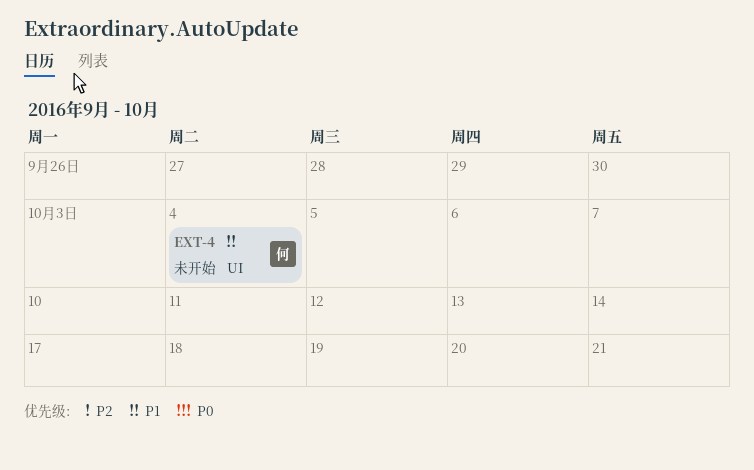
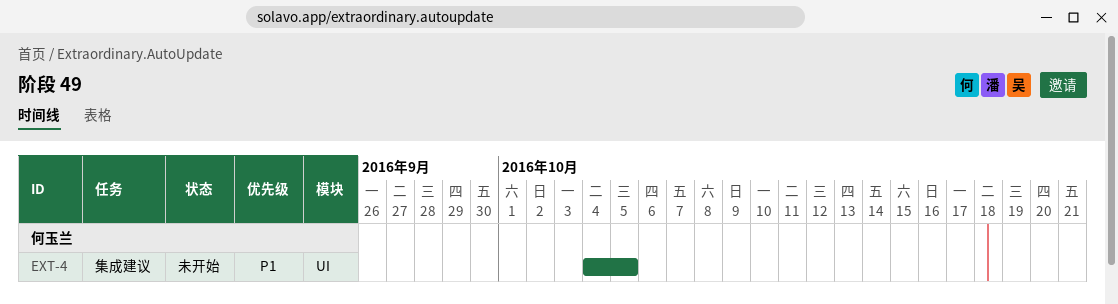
EXT-4, due: Oct 4 -> Oct 5

